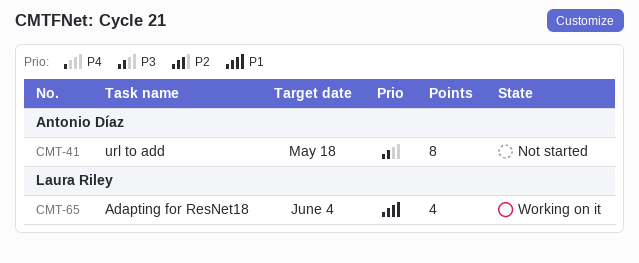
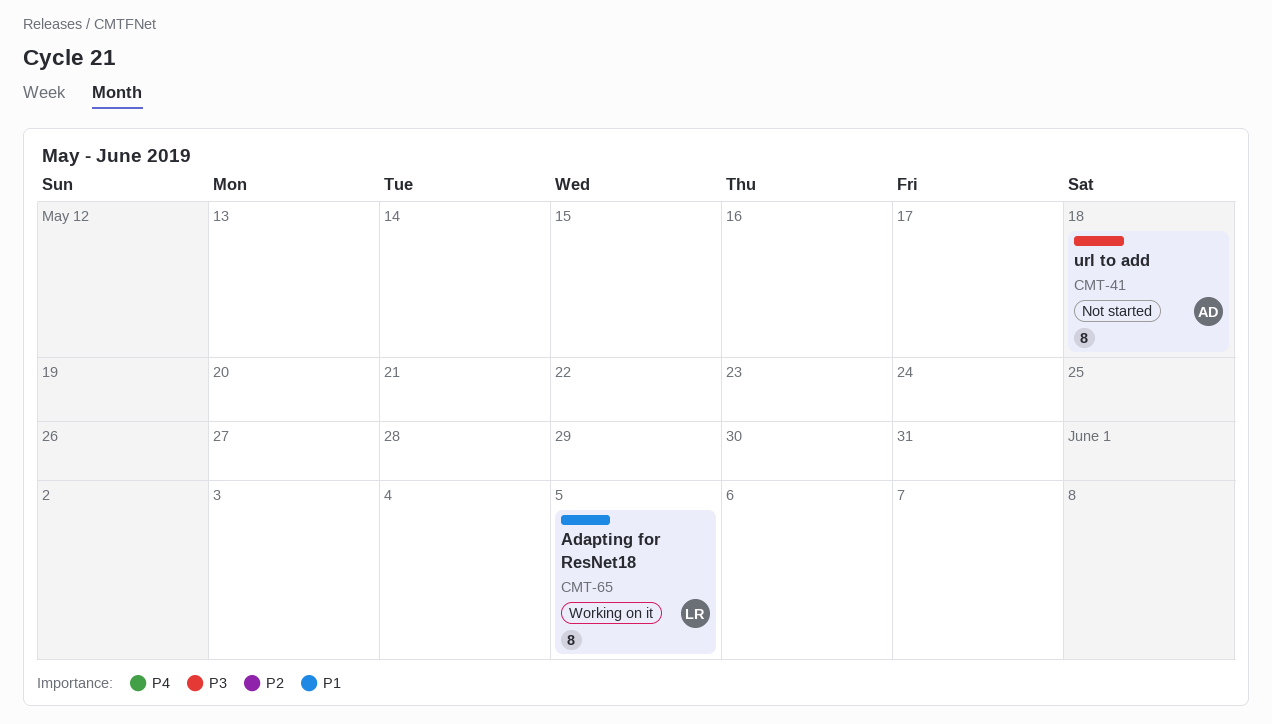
CMT-65, estimate: 4 -> 8
CMT-65, due: Jun 4 -> Jun 5

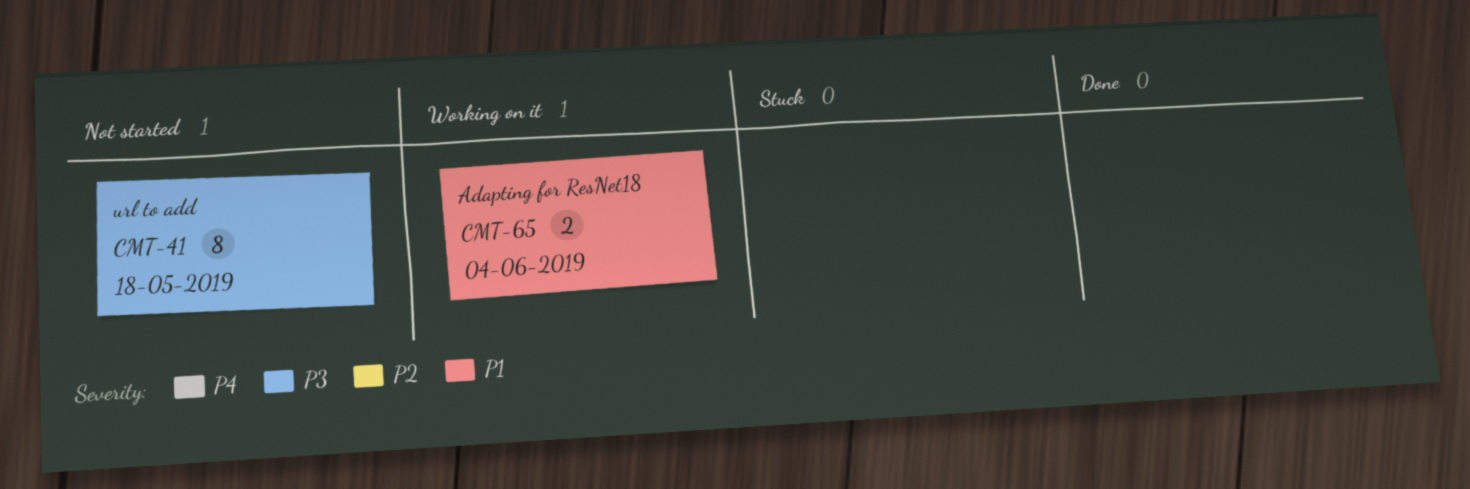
CMT-65, estimate: 8 -> 2
CMT-65, due: Jun 5 -> Jun 4

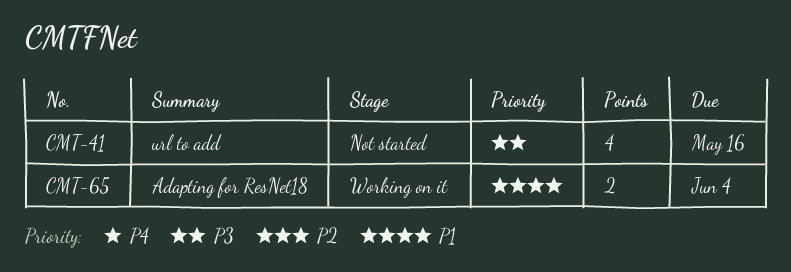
CMT-41, estimate: 8 -> 4
CMT-41, due: May 18 -> May 16

